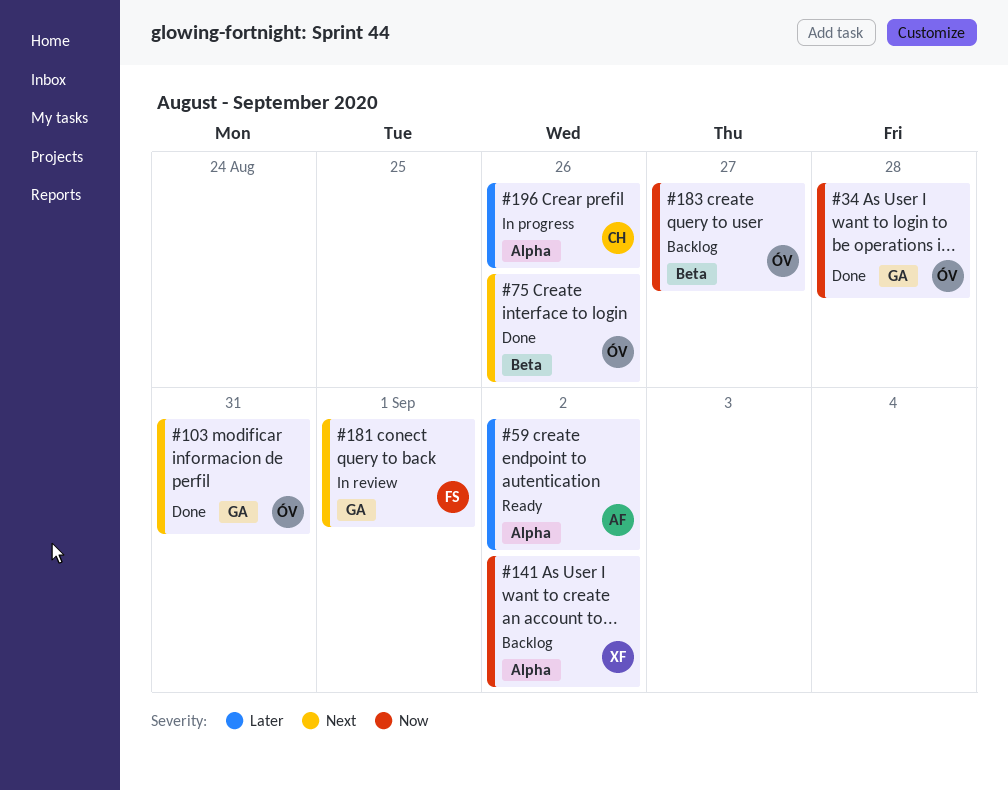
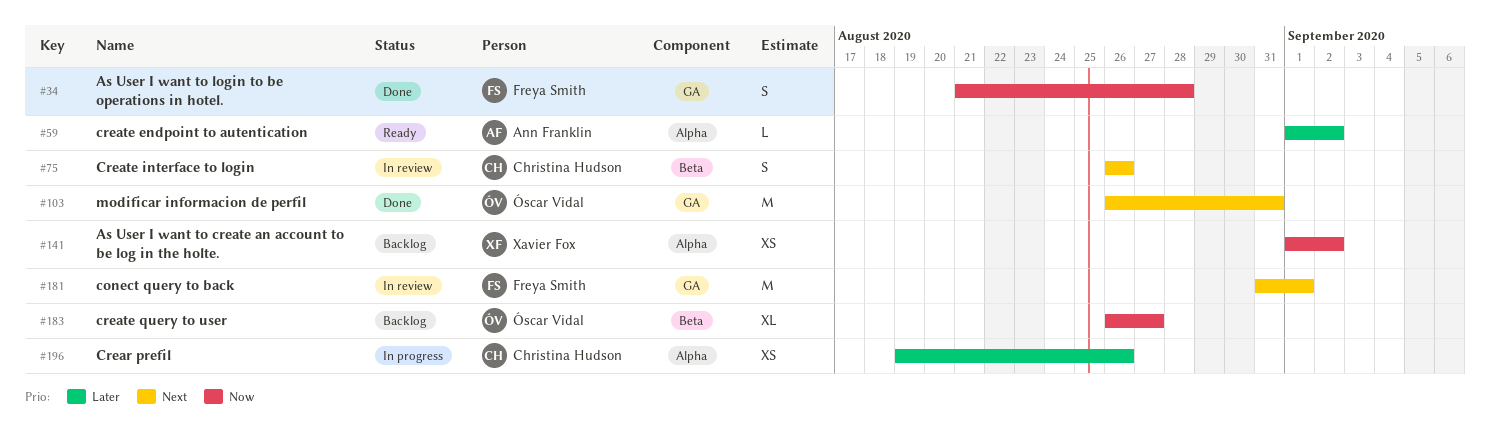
#34, owner: Óscar Vidal -> Freya Smith
#75, status: Done -> In review
#75, owner: Óscar Vidal -> Christina Hudson

